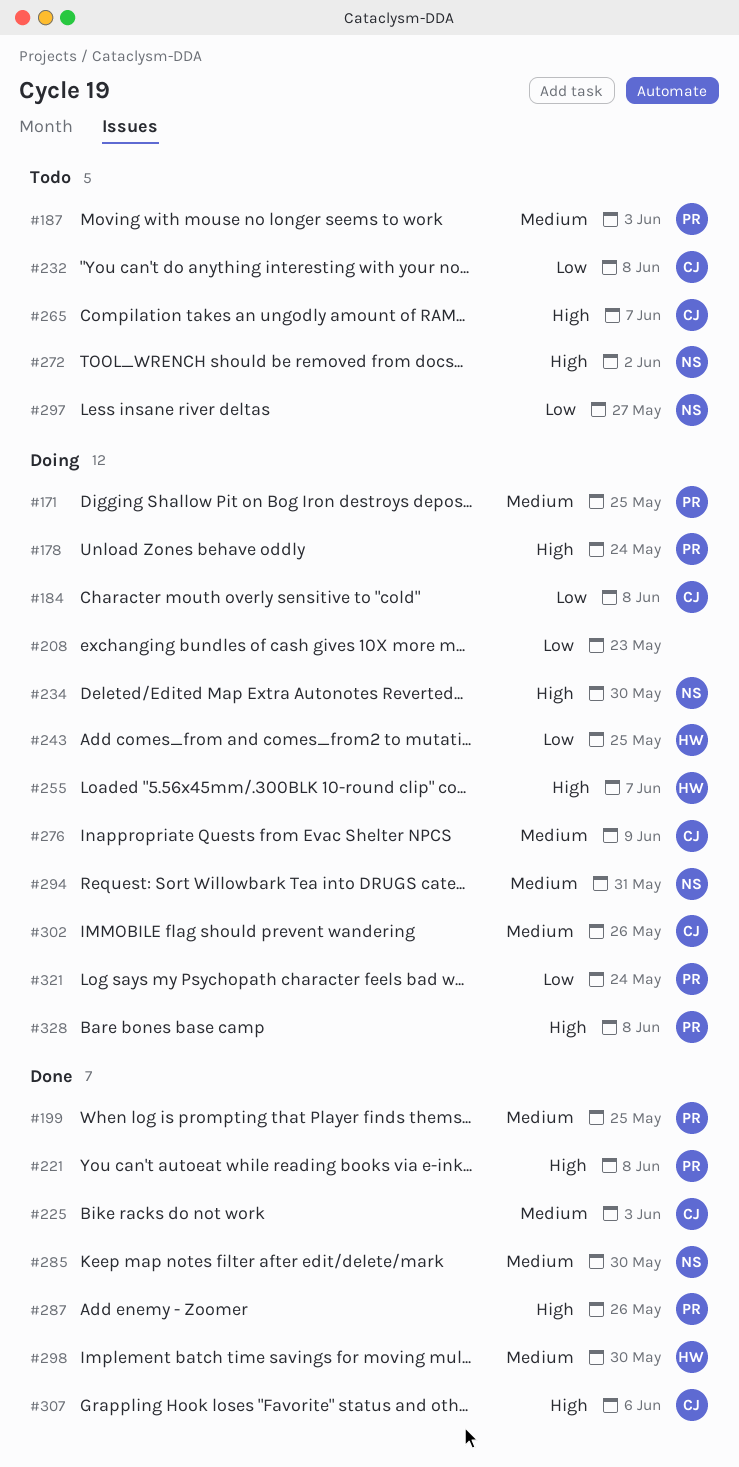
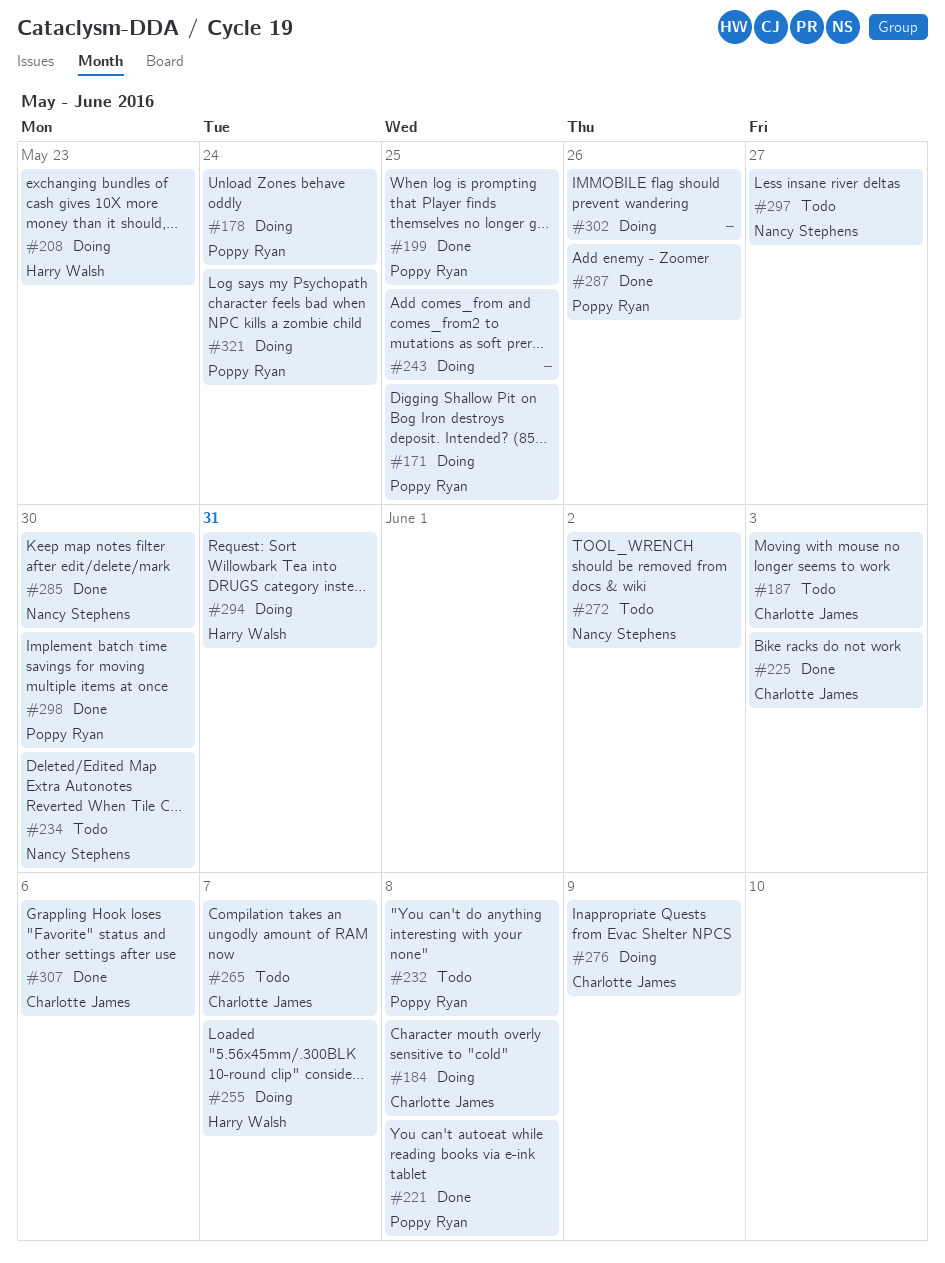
#187, owner: Poppy Ryan -> Charlotte James
#208, owner: none -> Harry Walsh
#232, owner: Charlotte James -> Poppy Ryan
#234, status: Doing -> Todo
#243, owner: Harry Walsh -> none
#294, owner: Nancy Stephens -> Harry Walsh
#298, owner: Harry Walsh -> Poppy Ryan
#302, owner: Charlotte James -> none
#328: present -> none

